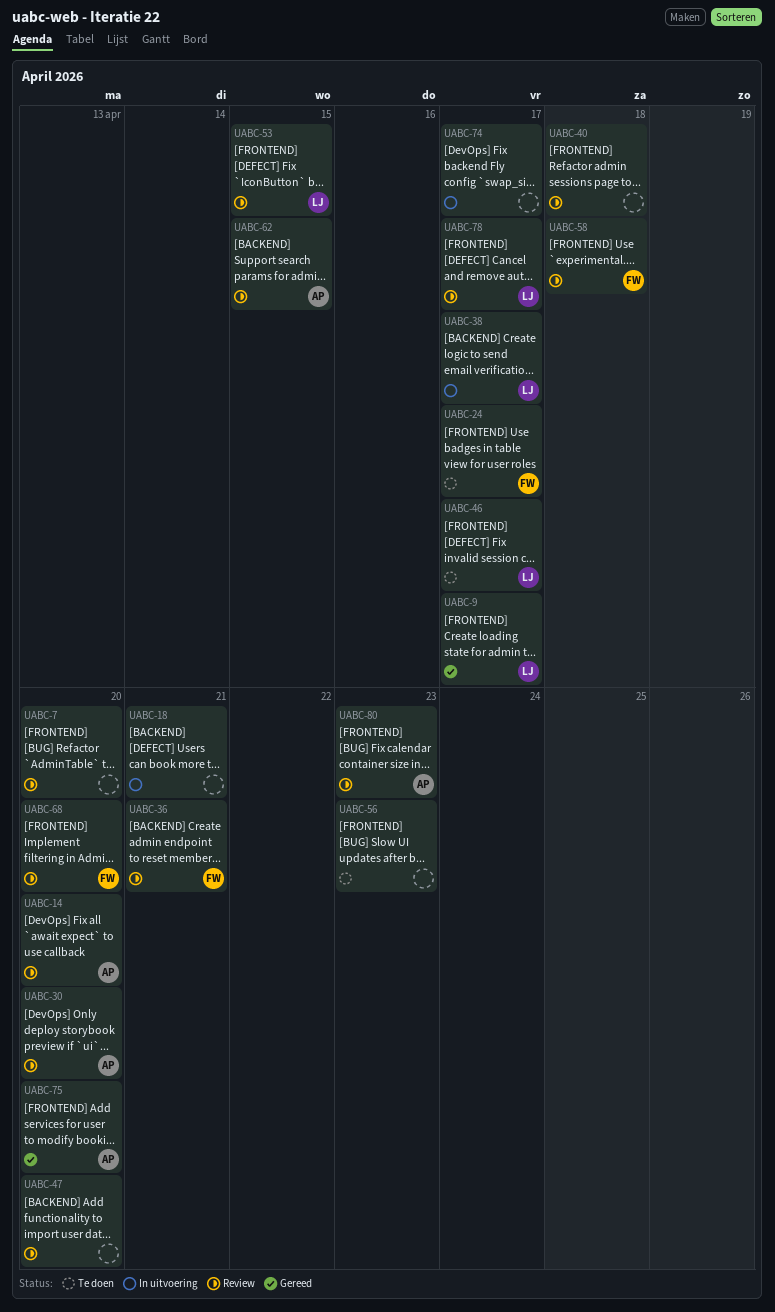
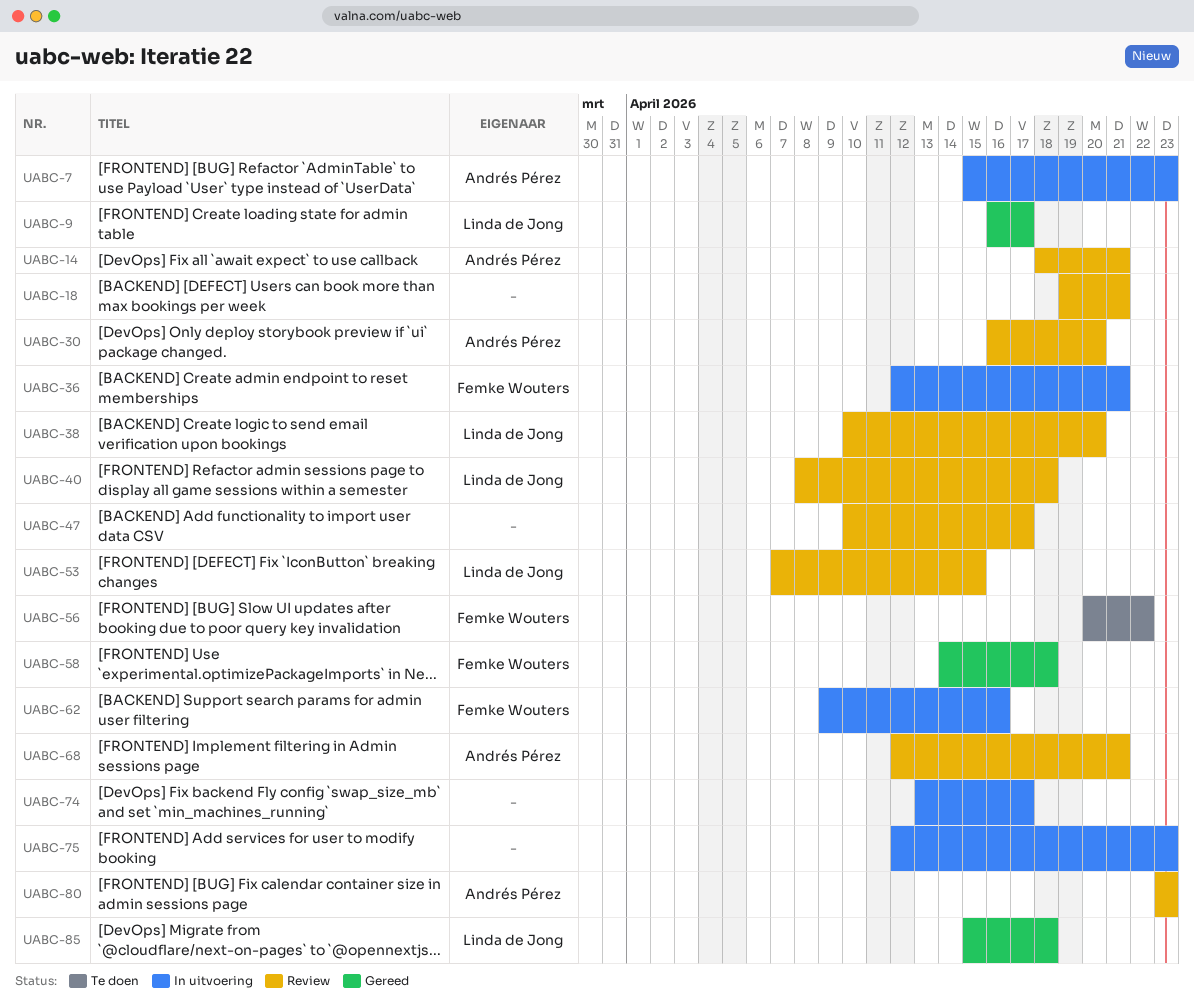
UABC-7, status: Review -> In uitvoering
UABC-7, owner: none -> Andrés Pérez
UABC-7, due: Apr 20 -> Apr 23
UABC-14, due: Apr 20 -> Apr 21
UABC-18, status: In uitvoering -> Review
UABC-24: present -> none
UABC-36, status: Review -> In uitvoering
UABC-38, status: In uitvoering -> Review
UABC-38, due: Apr 17 -> Apr 20
UABC-40, owner: none -> Linda de Jong
UABC-46: present -> none
UABC-47, due: Apr 20 -> Apr 17
UABC-56, owner: none -> Femke Wouters
UABC-56, due: Apr 23 -> Apr 22
UABC-58, status: Review -> Gereed
UABC-62, status: Review -> In uitvoering
UABC-62, owner: Andrés Pérez -> Femke Wouters
UABC-62, due: Apr 15 -> Apr 16
UABC-68, owner: Femke Wouters -> Andrés Pérez
UABC-68, due: Apr 20 -> Apr 21
UABC-75, status: Gereed -> In uitvoering
UABC-75, owner: Andrés Pérez -> none
UABC-75, due: Apr 20 -> Apr 23
UABC-78: present -> none
UABC-85: none -> present

